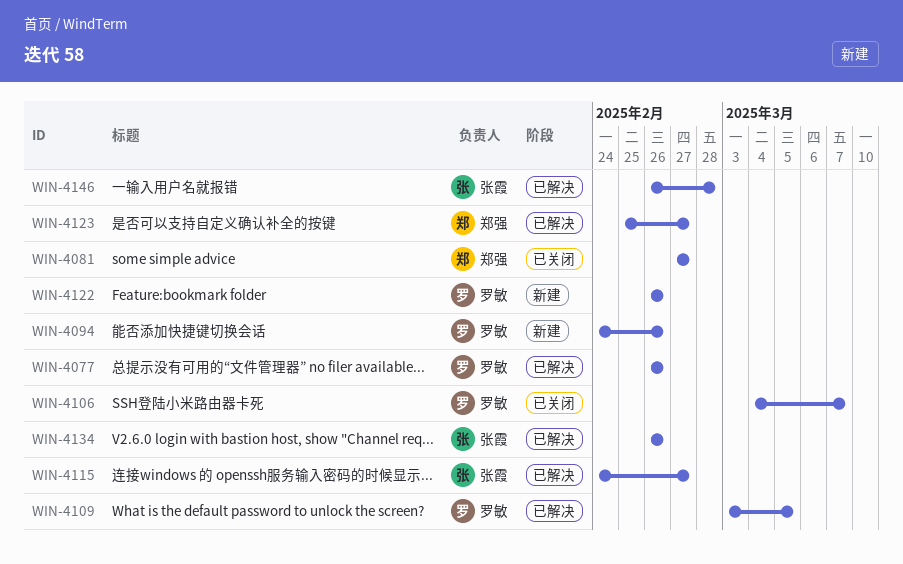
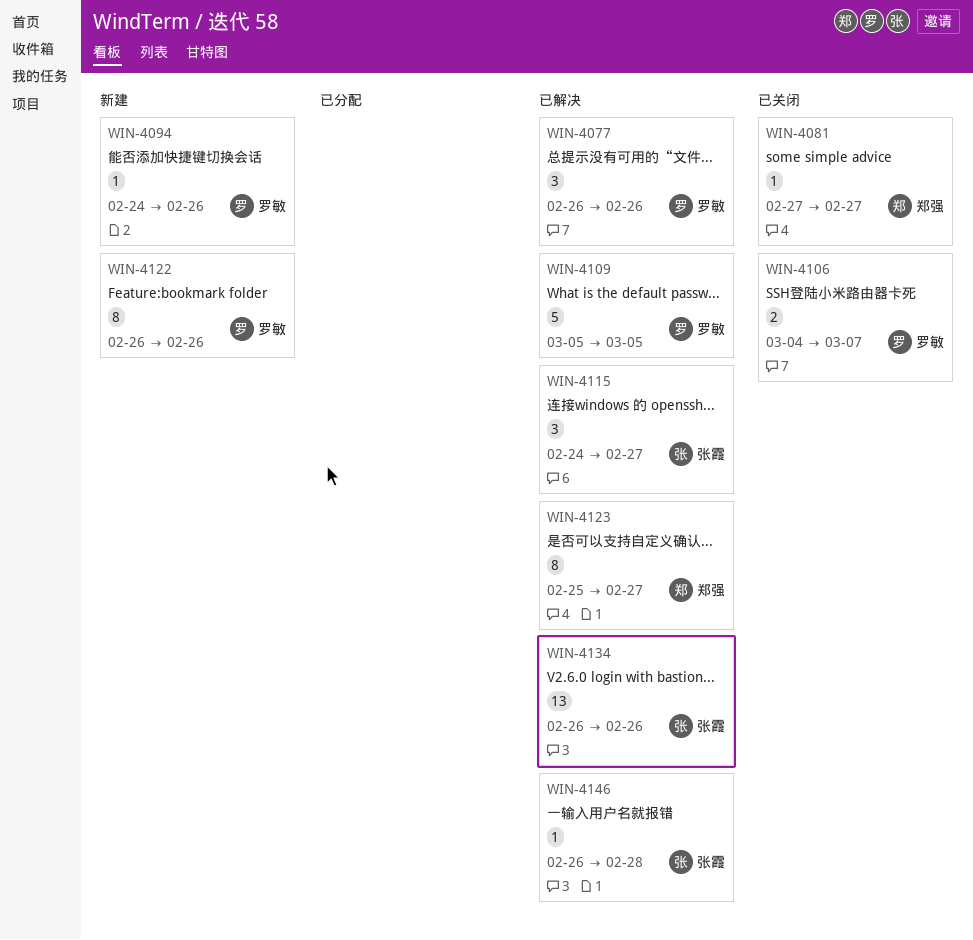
WIN-4109, start: Mar 3 -> Mar 5

